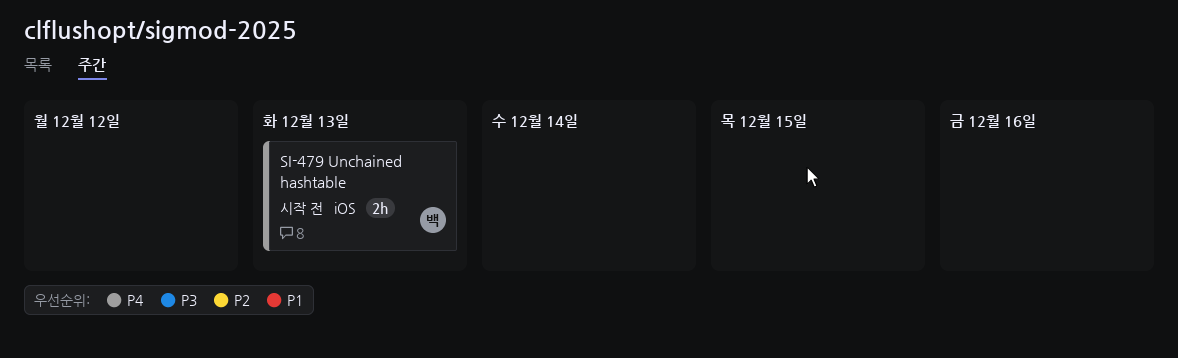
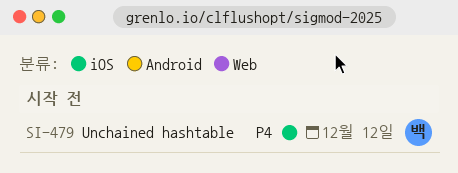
SI-479, due: Dec 13 -> Dec 12

